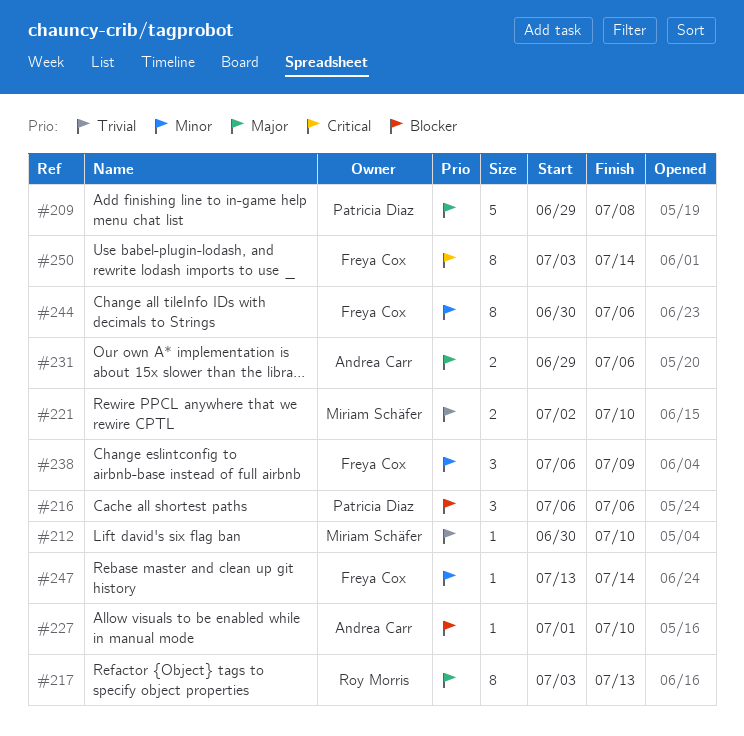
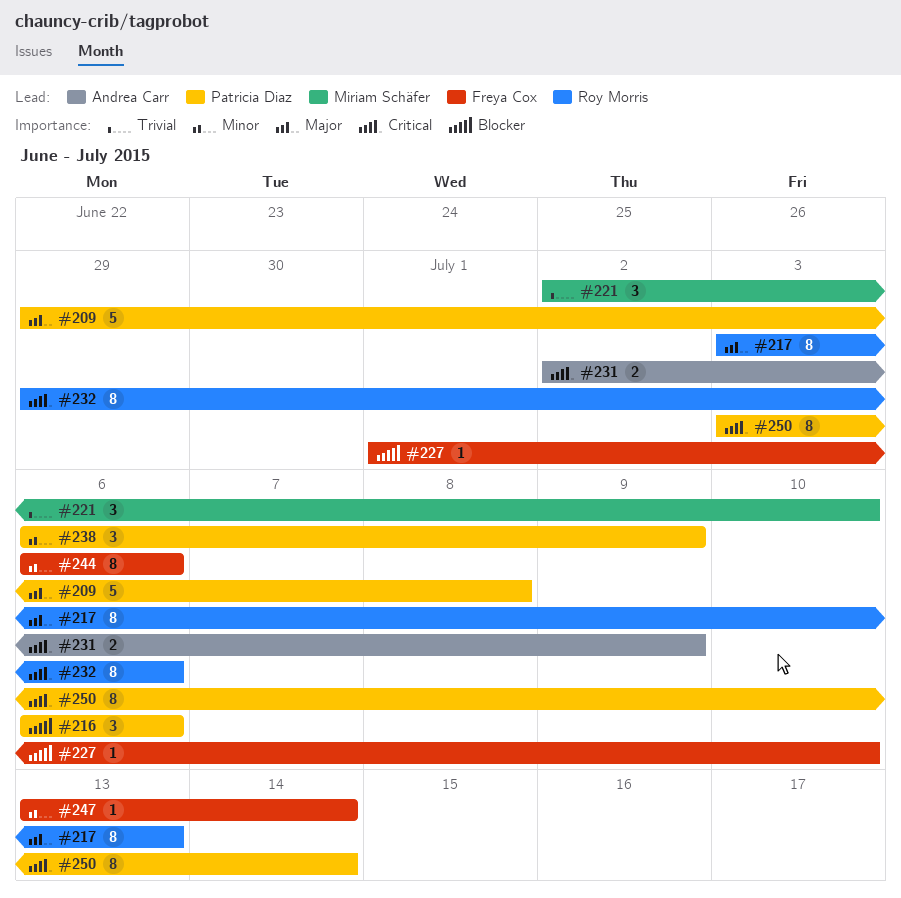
#212: present -> none
#221, estimate: 2 -> 3
#227, owner: Andrea Carr -> Freya Cox
#231, priority: Major -> Critical
#231, start: Jun 29 -> Jul 2
#231, due: Jul 6 -> Jul 9
#232: none -> present
#238, owner: Freya Cox -> Patricia Diaz
#244, start: Jun 30 -> Jul 6
#250, owner: Freya Cox -> Patricia Diaz

